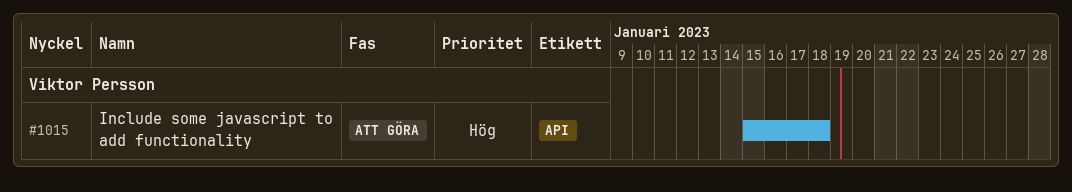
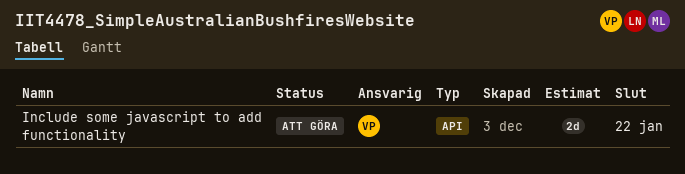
Include some javascript to add functionality, due: Jan 18 -> Jan 22

